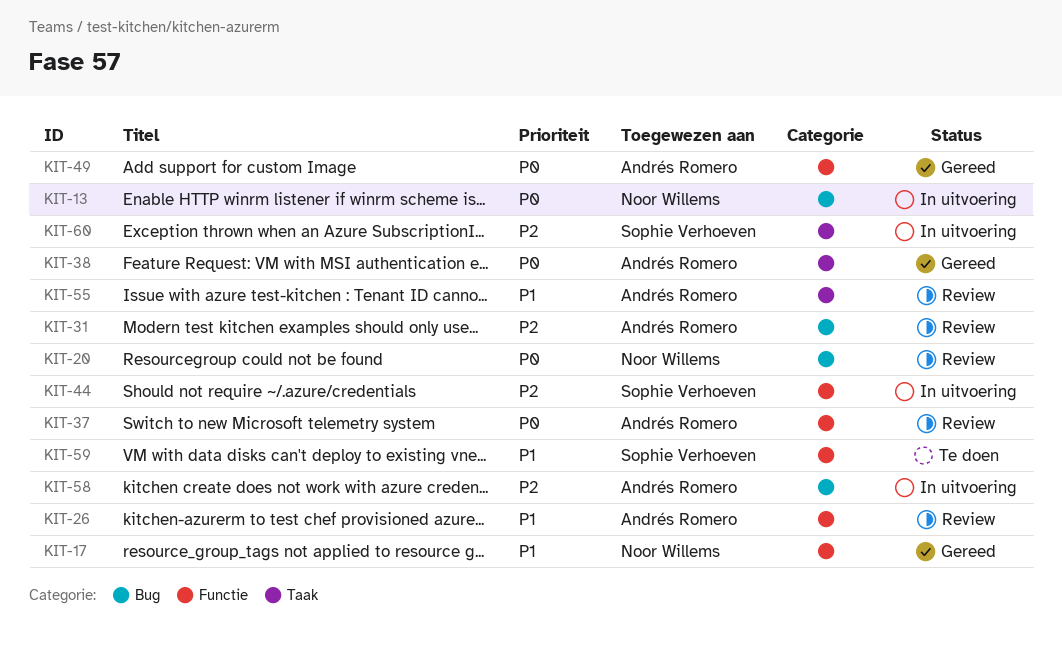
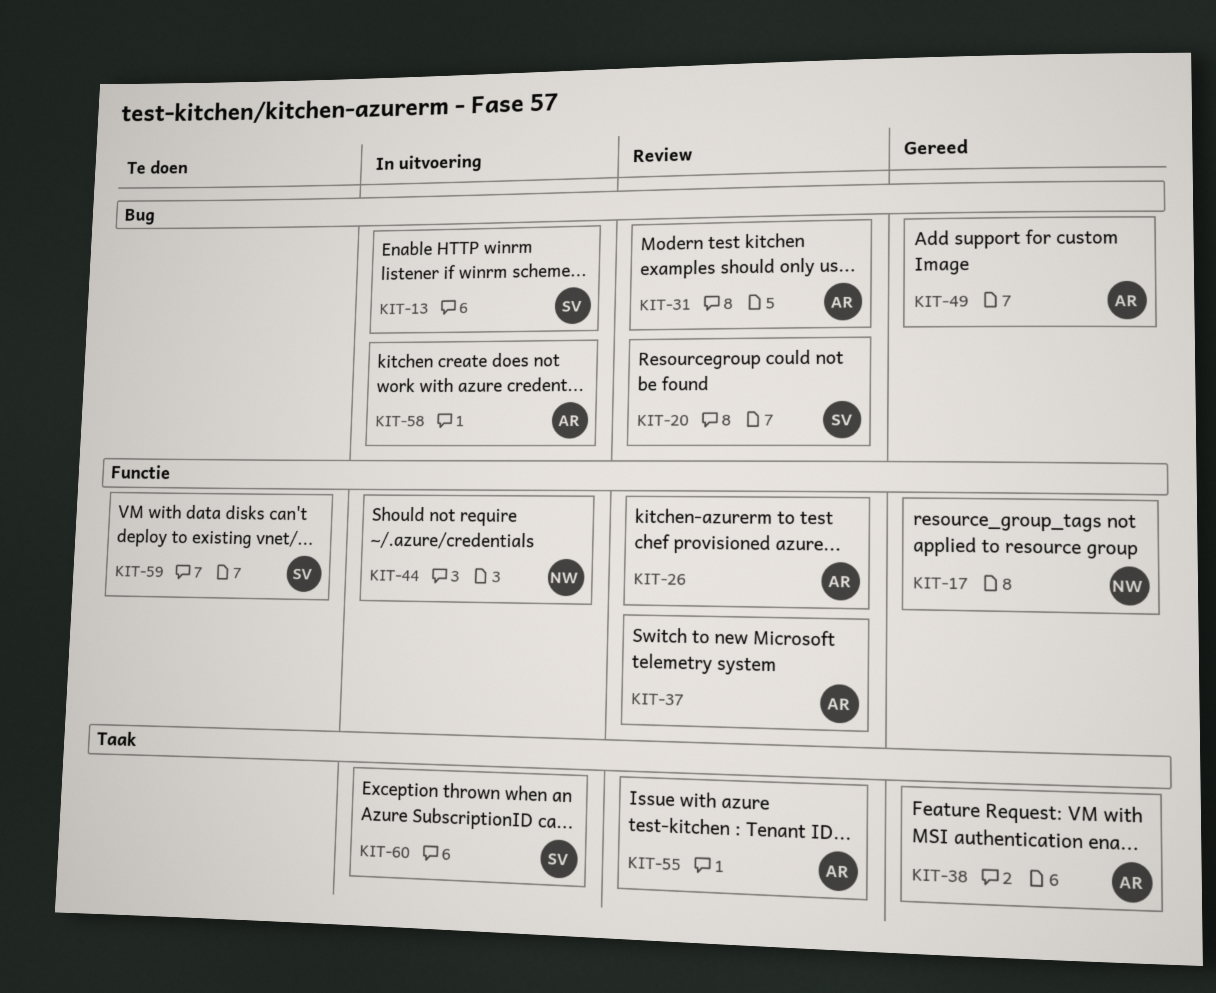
KIT-13, owner: Noor Willems -> Sophie Verhoeven
KIT-20, owner: Noor Willems -> Sophie Verhoeven
KIT-44, owner: Sophie Verhoeven -> Noor Willems
KIT-49, label: Functie -> Bug

